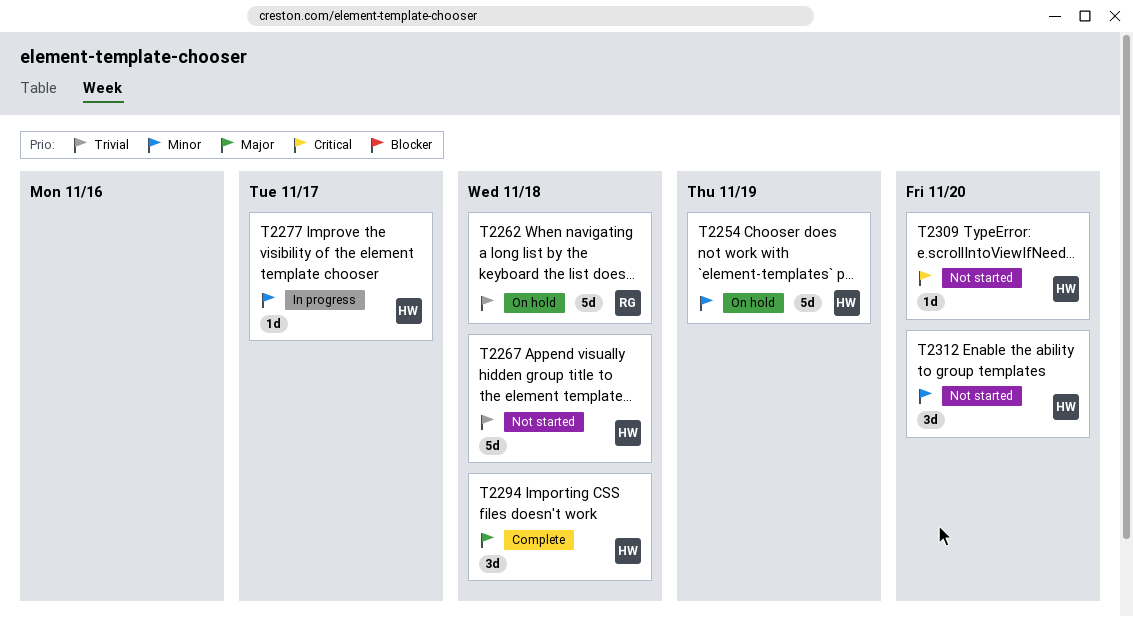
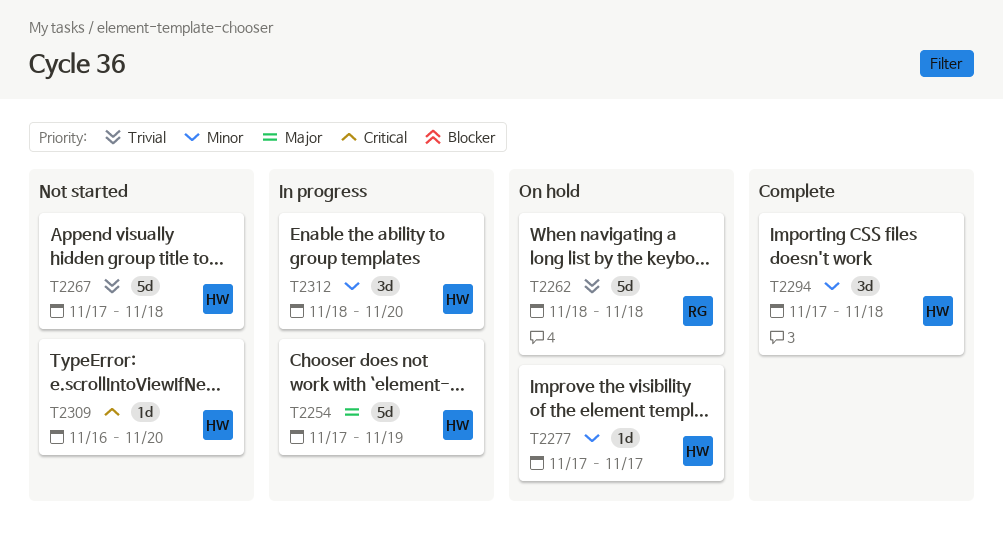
T2254, status: On hold -> In progress
T2254, priority: Minor -> Major
T2277, status: In progress -> On hold
T2294, priority: Major -> Minor
T2312, status: Not started -> In progress

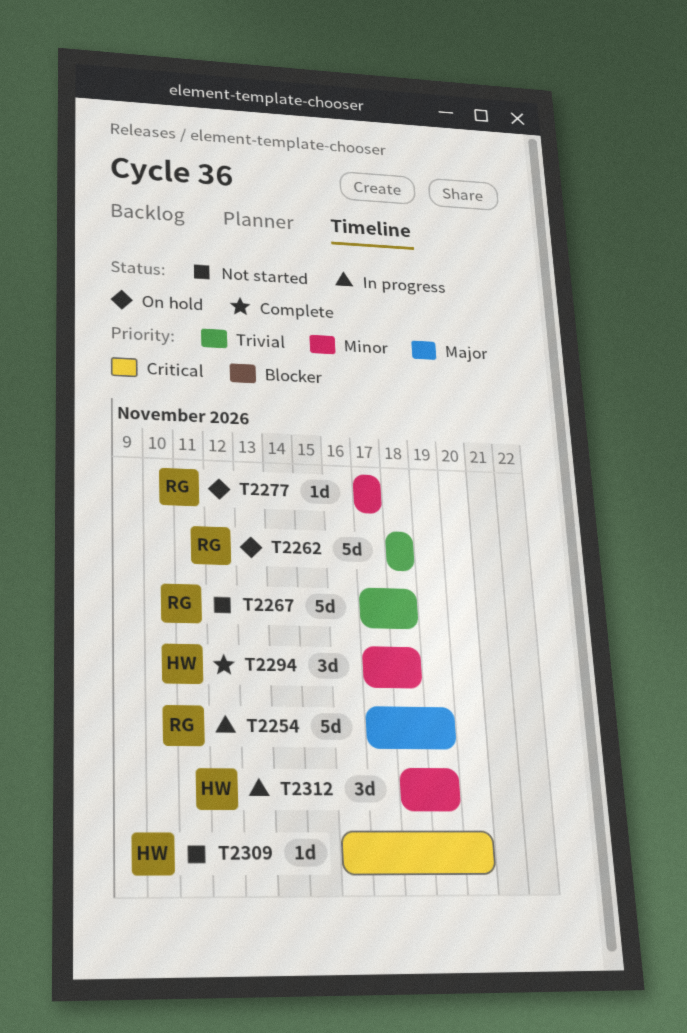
T2254, owner: HW -> RG
T2267, owner: HW -> RG
T2277, owner: HW -> RG
T2312, due: Nov 20 -> Nov 19

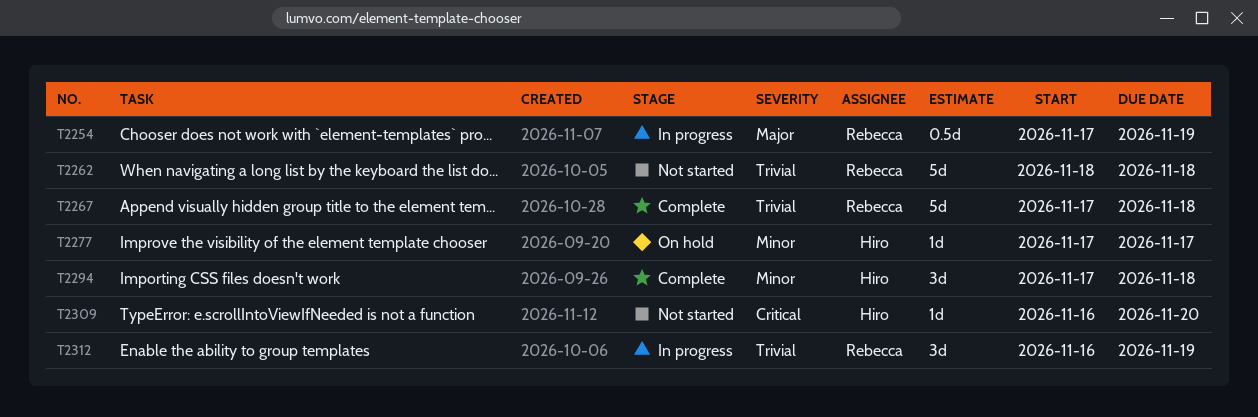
T2254, estimate: 5d -> 0.5d
T2262, status: On hold -> Not started
T2267, status: Not started -> Complete
T2277, owner: Rebecca -> Hiro
T2312, owner: Hiro -> Rebecca
T2312, priority: Minor -> Trivial
T2312, start: Nov 18 -> Nov 16

